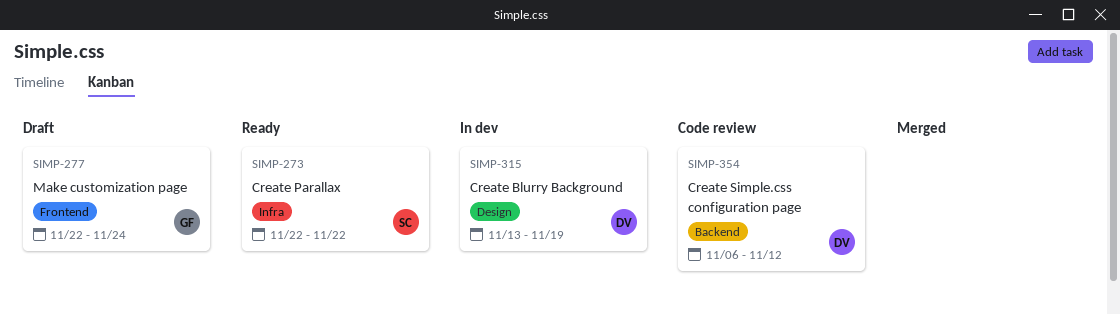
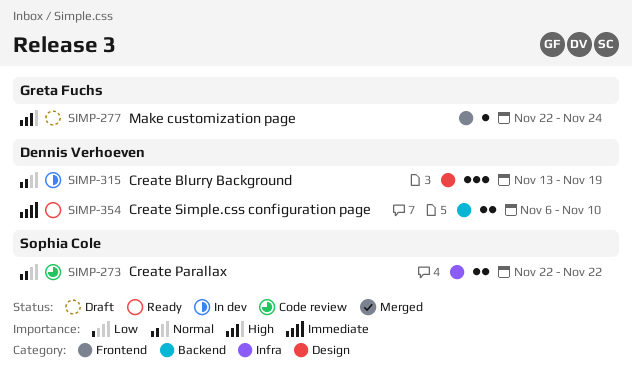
SIMP-273, status: Ready -> Code review
SIMP-354, status: Code review -> Ready
SIMP-354, due: Nov 12 -> Nov 10

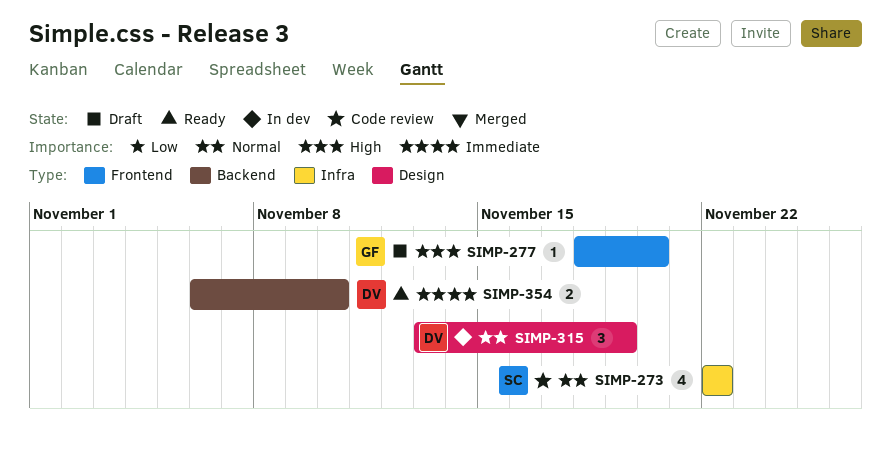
SIMP-273, estimate: 2 -> 4
SIMP-277, start: Nov 22 -> Nov 18
SIMP-277, due: Nov 24 -> Nov 20

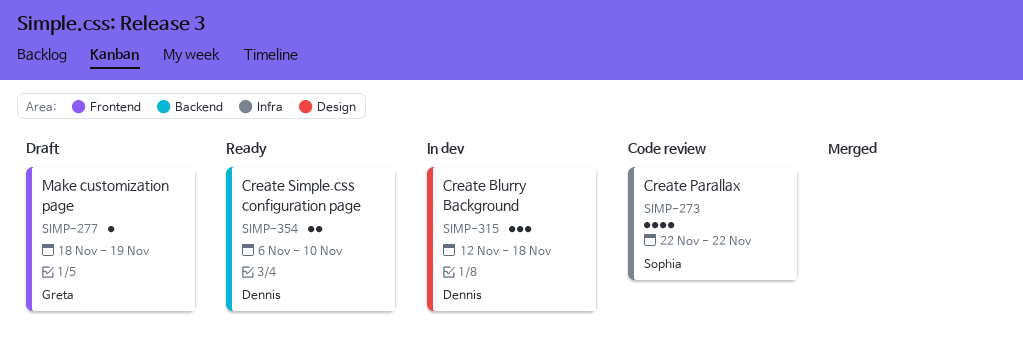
SIMP-277, due: Nov 20 -> Nov 19
SIMP-315, start: Nov 13 -> Nov 12
SIMP-315, due: Nov 19 -> Nov 18

